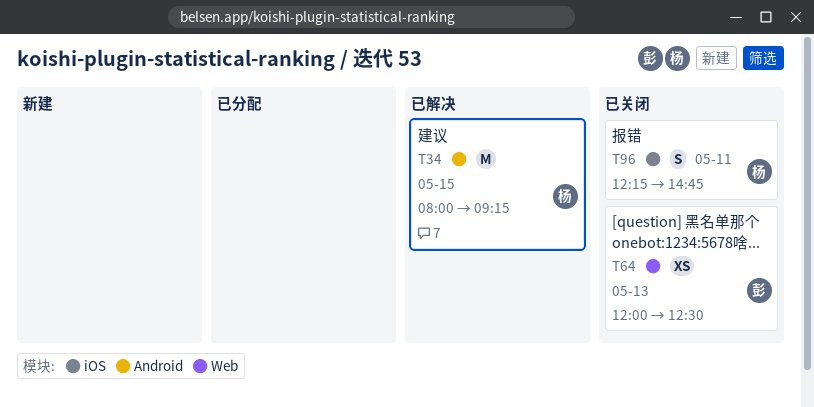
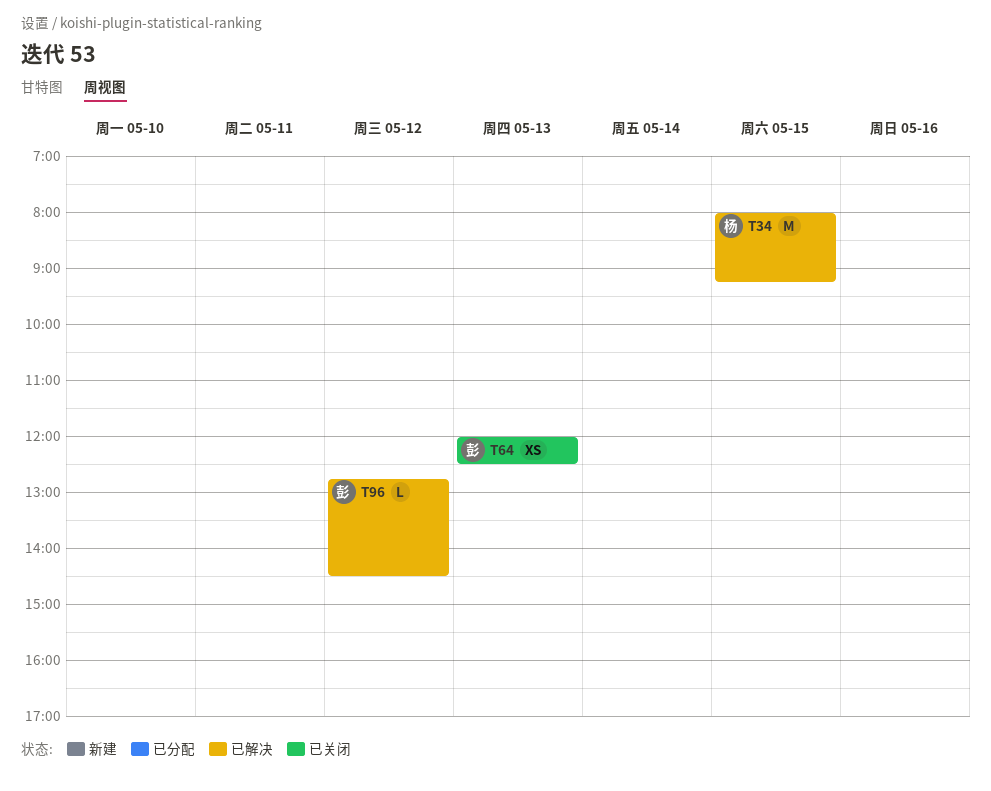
T96, status: 已关闭 -> 已解决
T96, owner: 杨 -> 彭
T96, estimate: S -> L
T96, day: May 11 -> May 12
T96, begins: 12:15 -> 12:45
T96, ends: 14:45 -> 14:30

